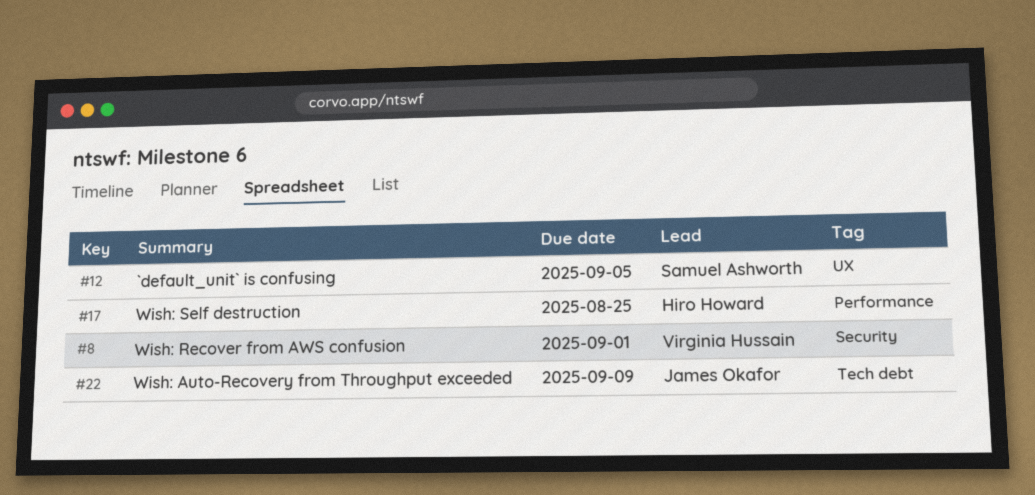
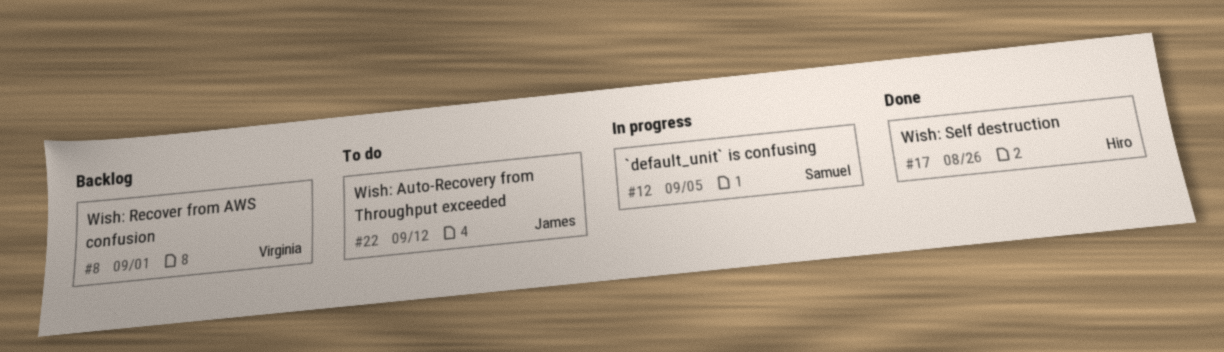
#17, due: Aug 25 -> Aug 26
#22, due: Sep 9 -> Sep 12

